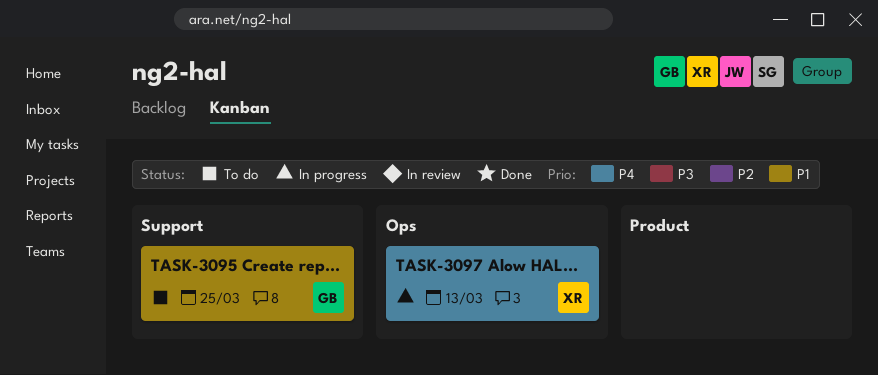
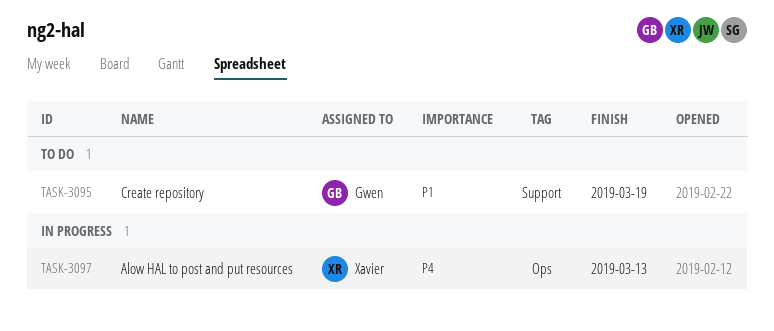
TASK-3095, due: Mar 25 -> Mar 19

